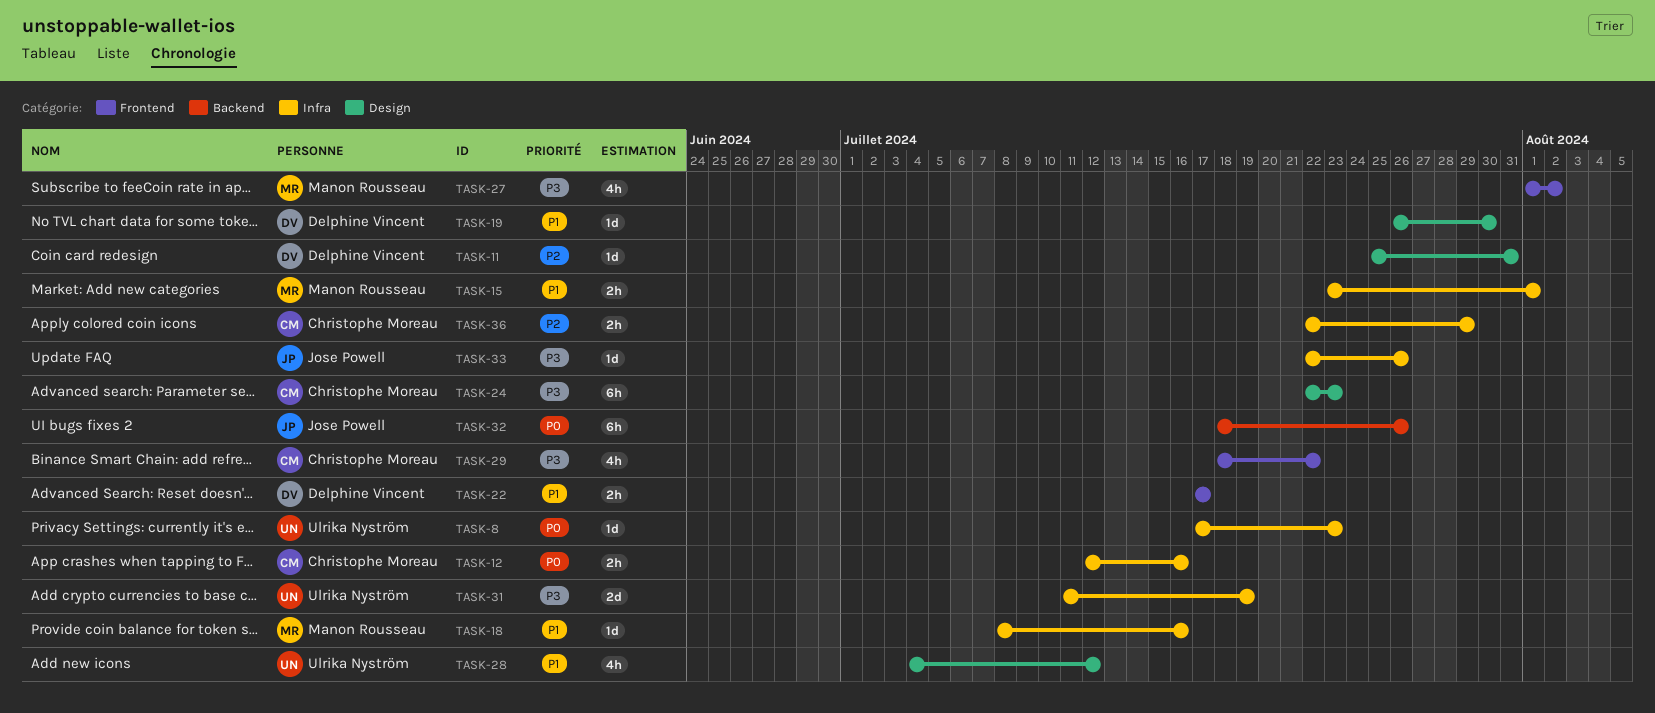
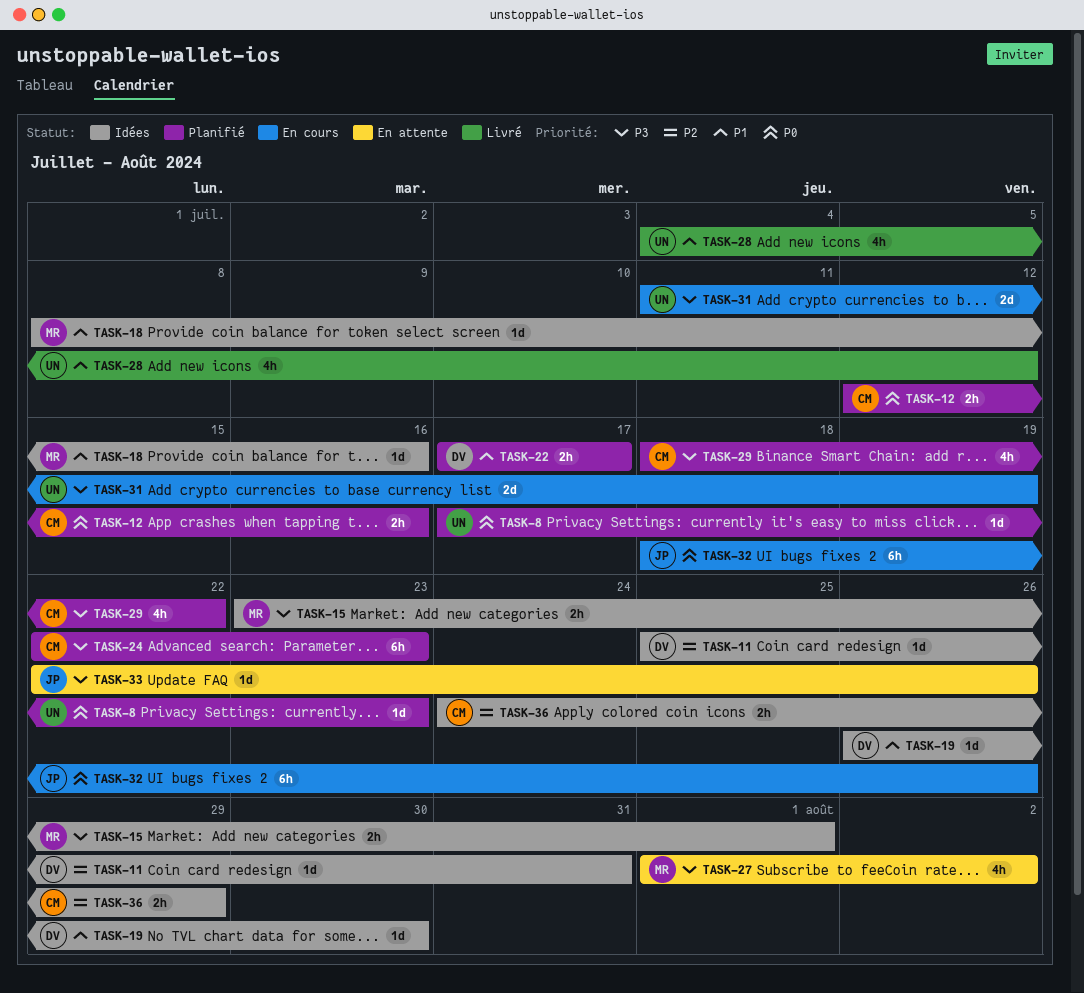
TASK-15, priority: P1 -> P3
TASK-36, start: Jul 22 -> Jul 24

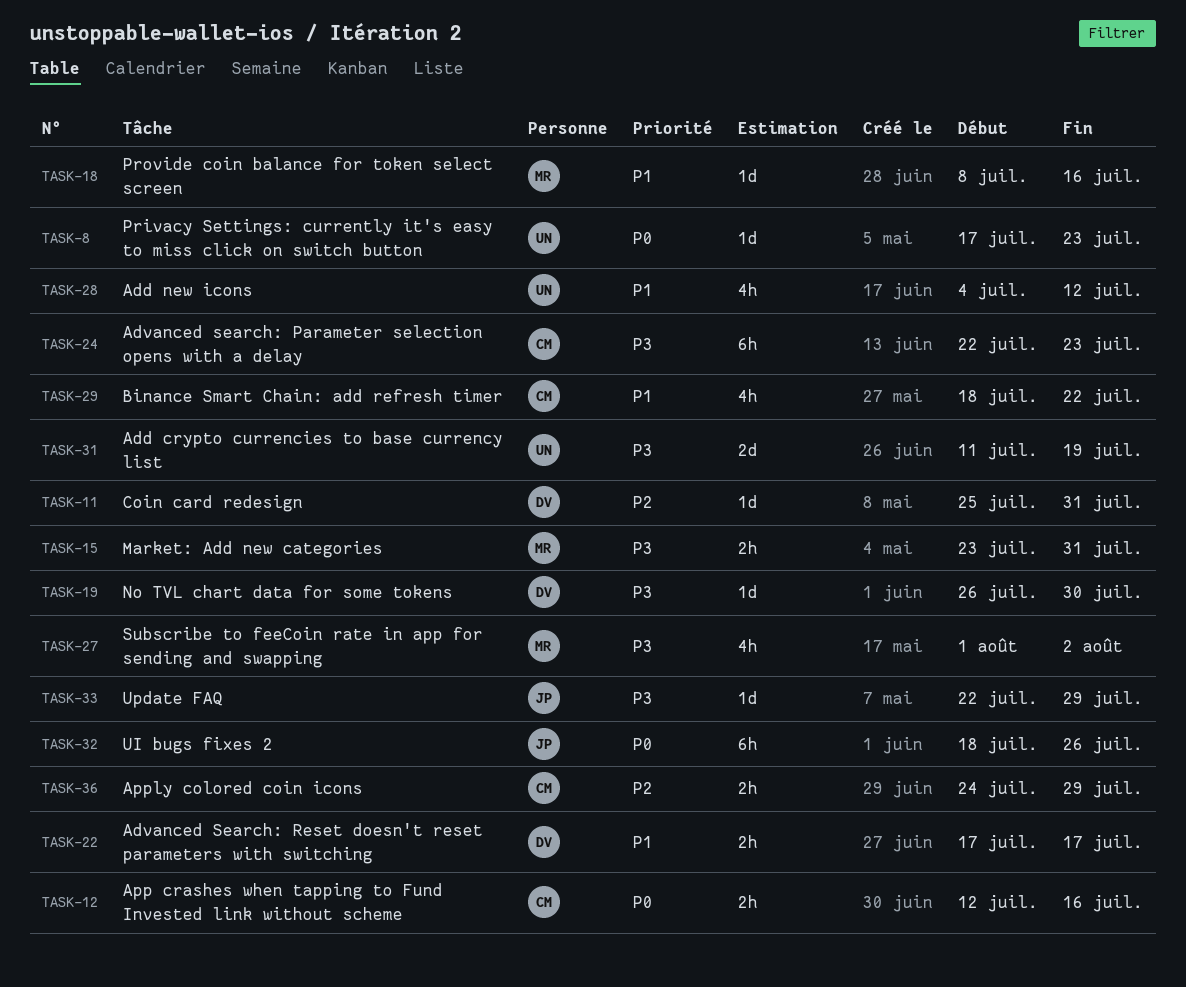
TASK-15, due: Aug 1 -> Jul 31
TASK-19, priority: P1 -> P3
TASK-29, priority: P3 -> P1
TASK-33, due: Jul 26 -> Jul 29

